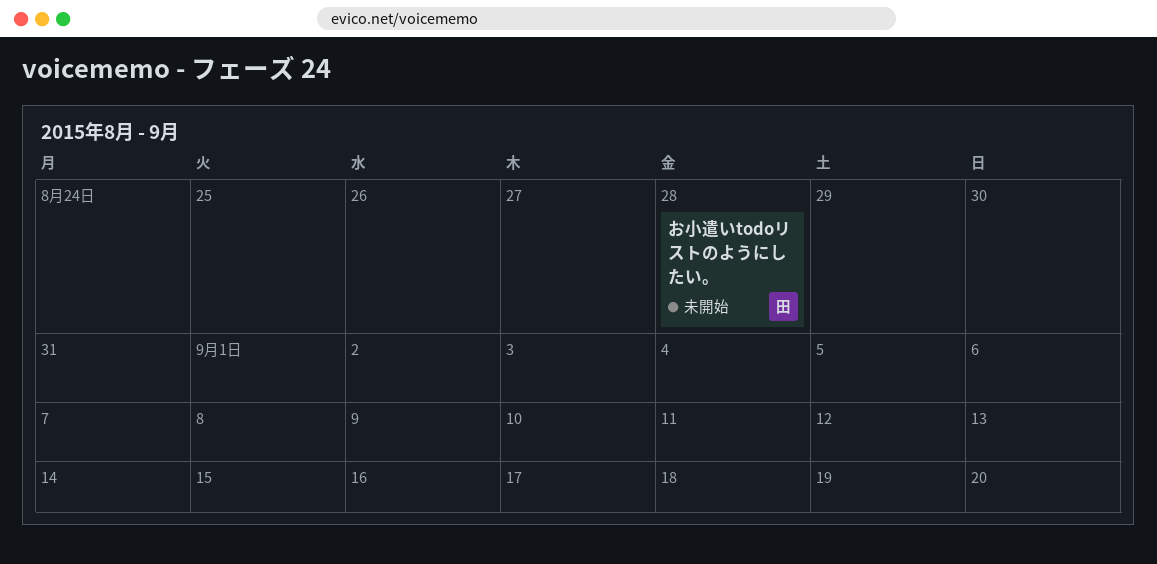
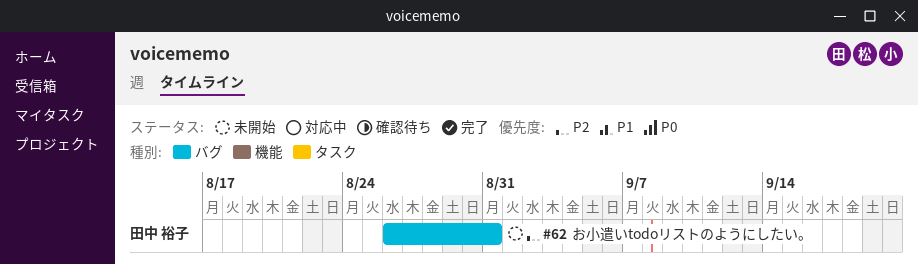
お小遣いtodoリストのようにしたい。, due: Aug 28 -> Aug 31

